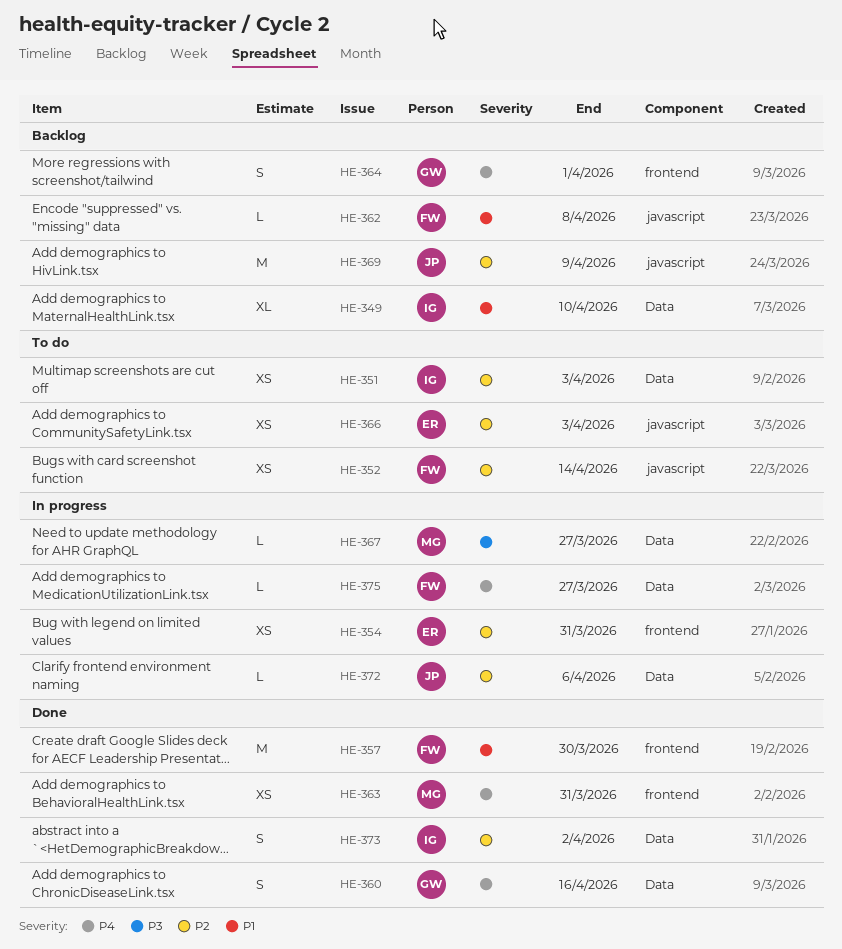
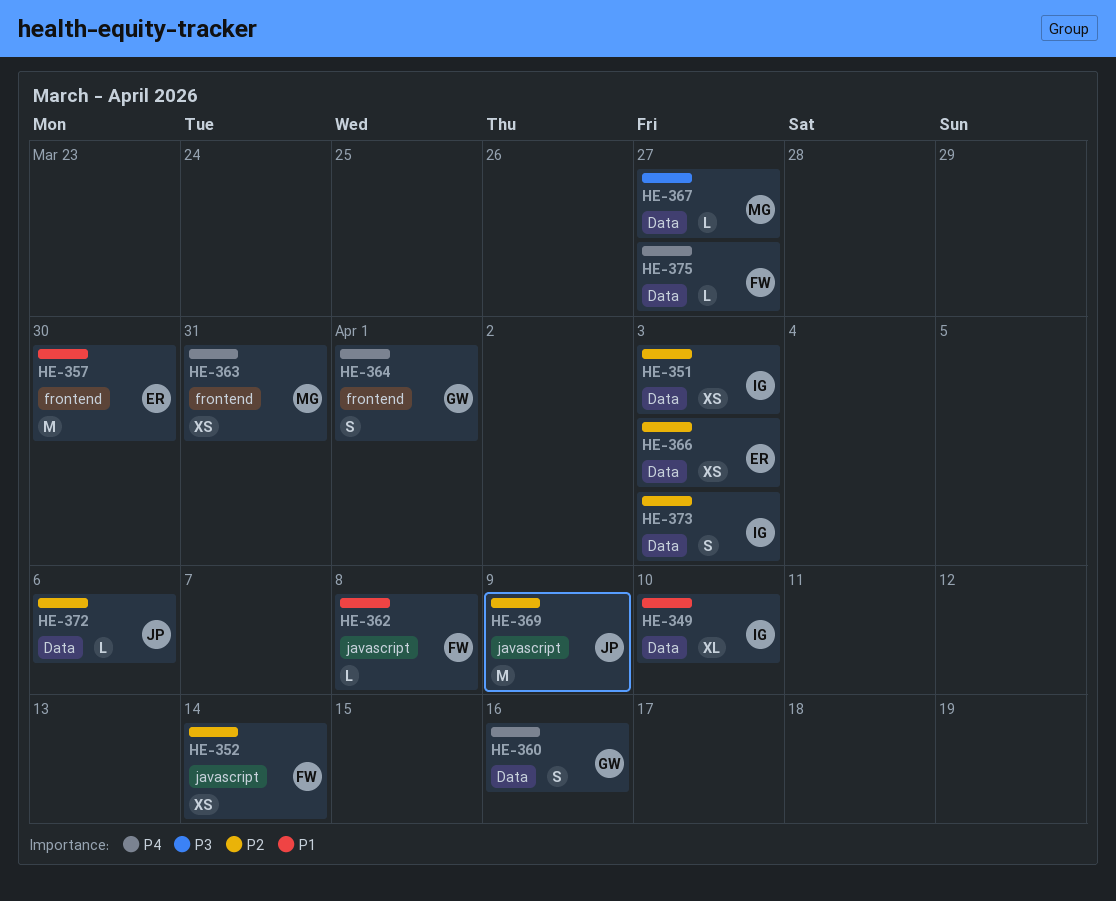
HE-354: present -> none
HE-357, owner: FW -> ER
HE-366, label: javascript -> Data
HE-373, due: Apr 2 -> Apr 3

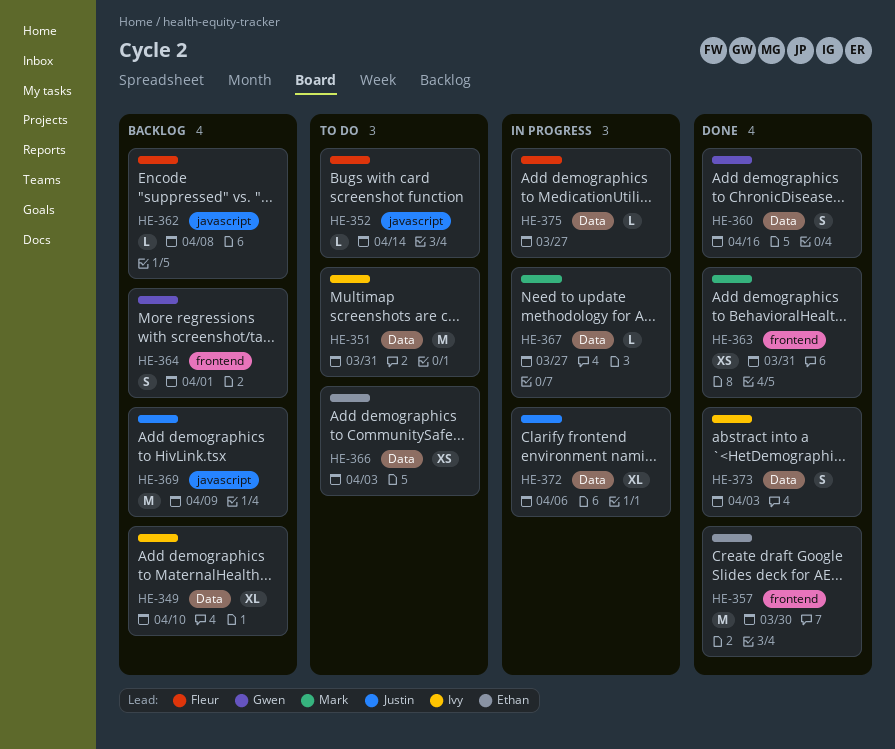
HE-351, estimate: XS -> M
HE-351, due: Apr 3 -> Mar 31
HE-352, estimate: XS -> L
HE-372, estimate: L -> XL

